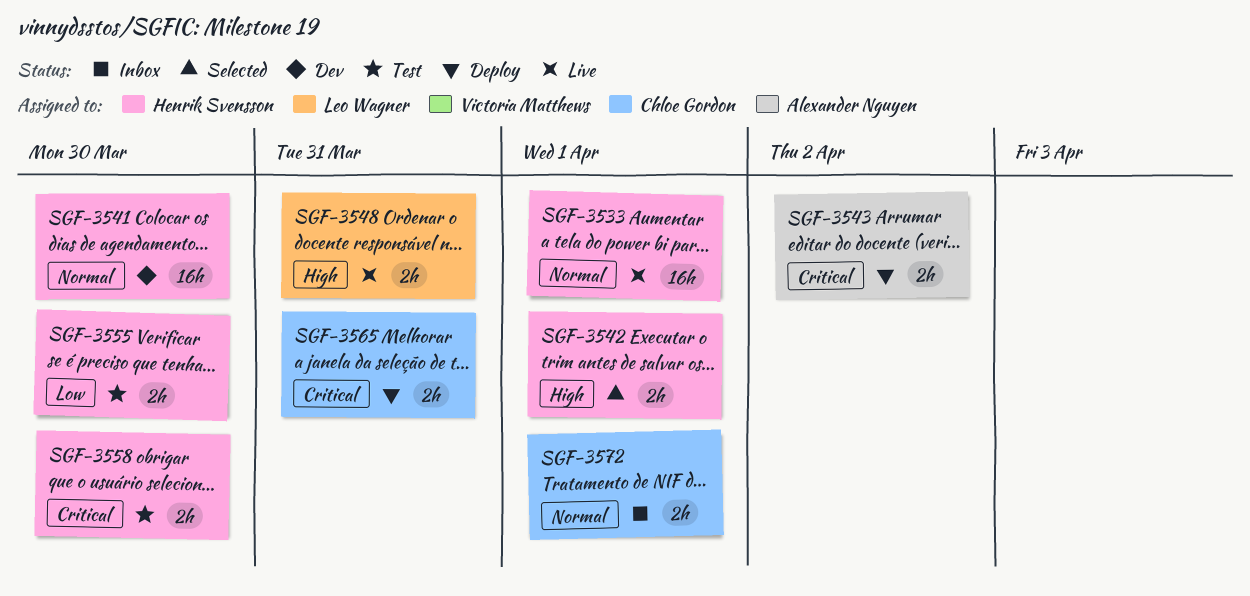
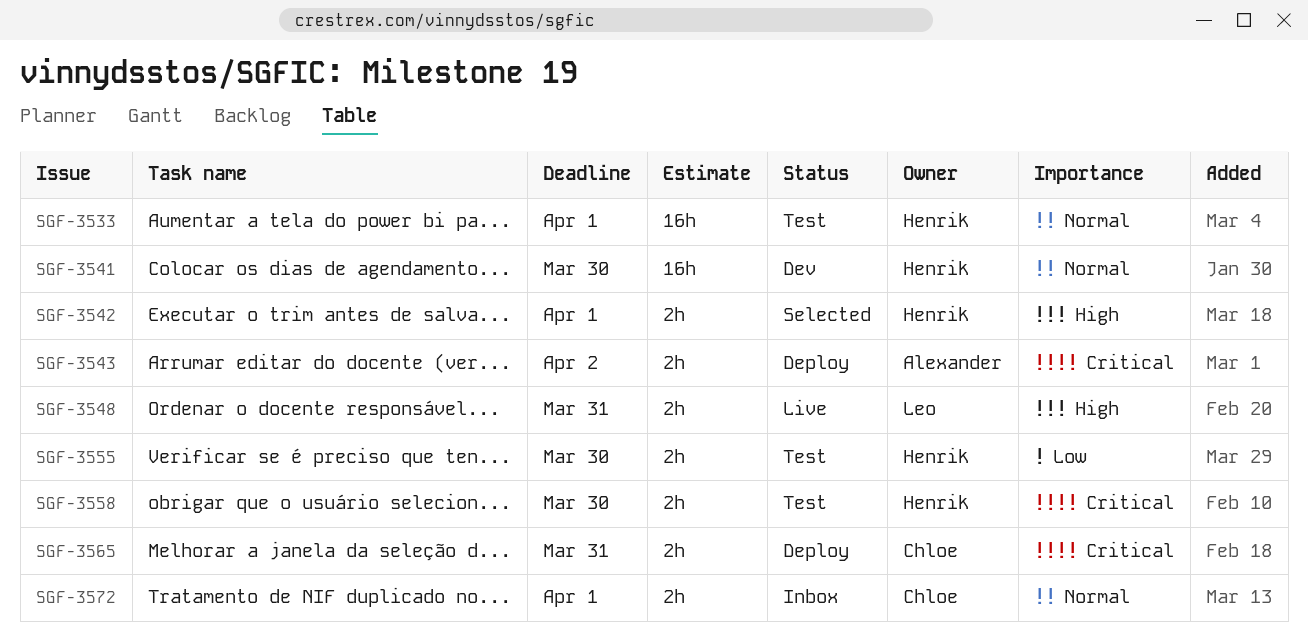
SGF-3533, status: Live -> Test

